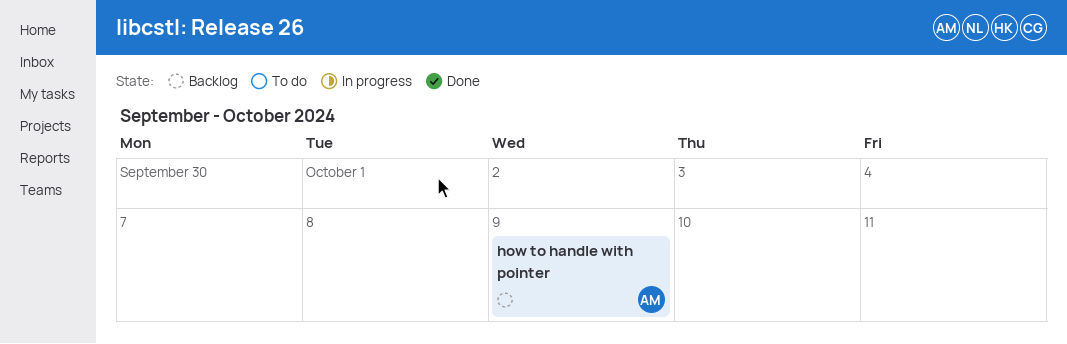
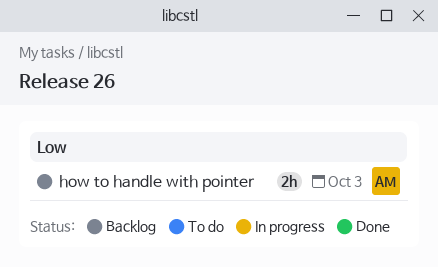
how to handle with pointer, due: Oct 9 -> Oct 3

